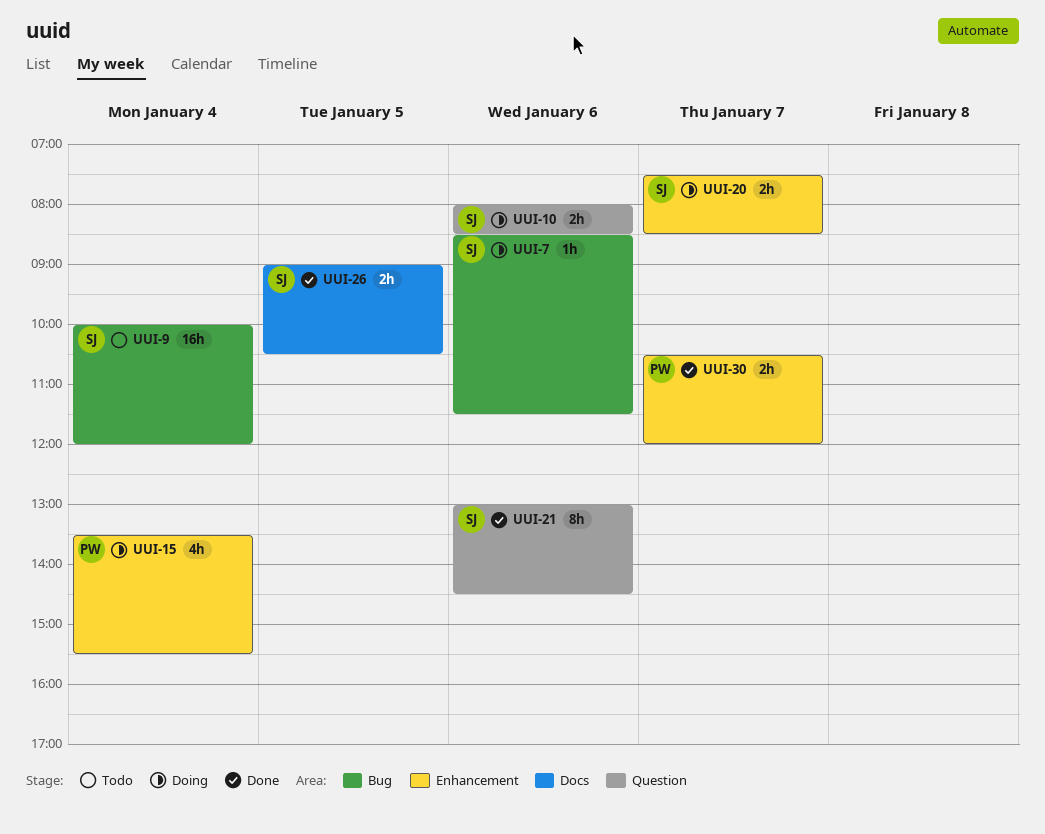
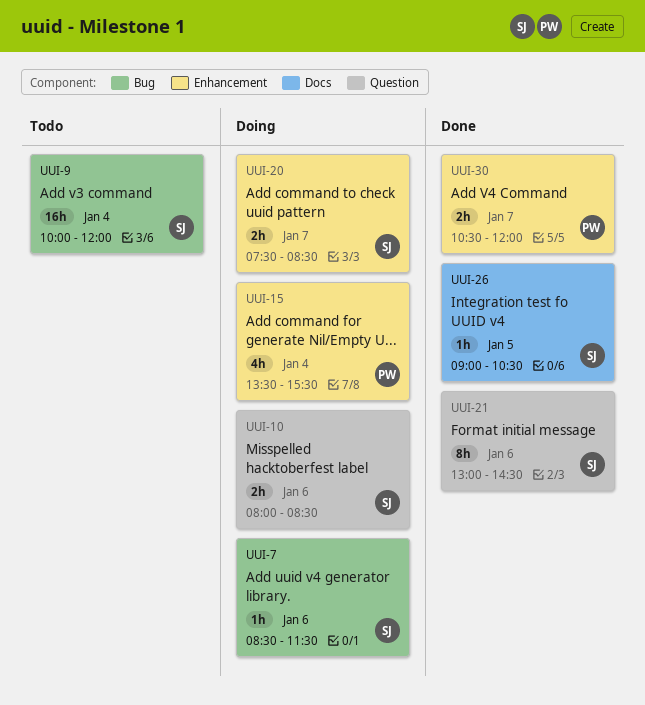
UUI-26, estimate: 2h -> 1h

